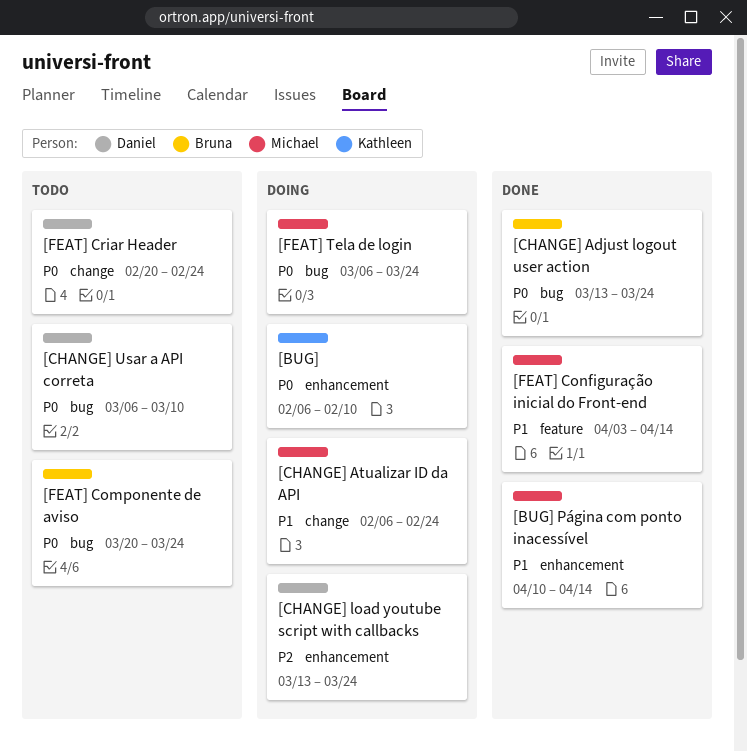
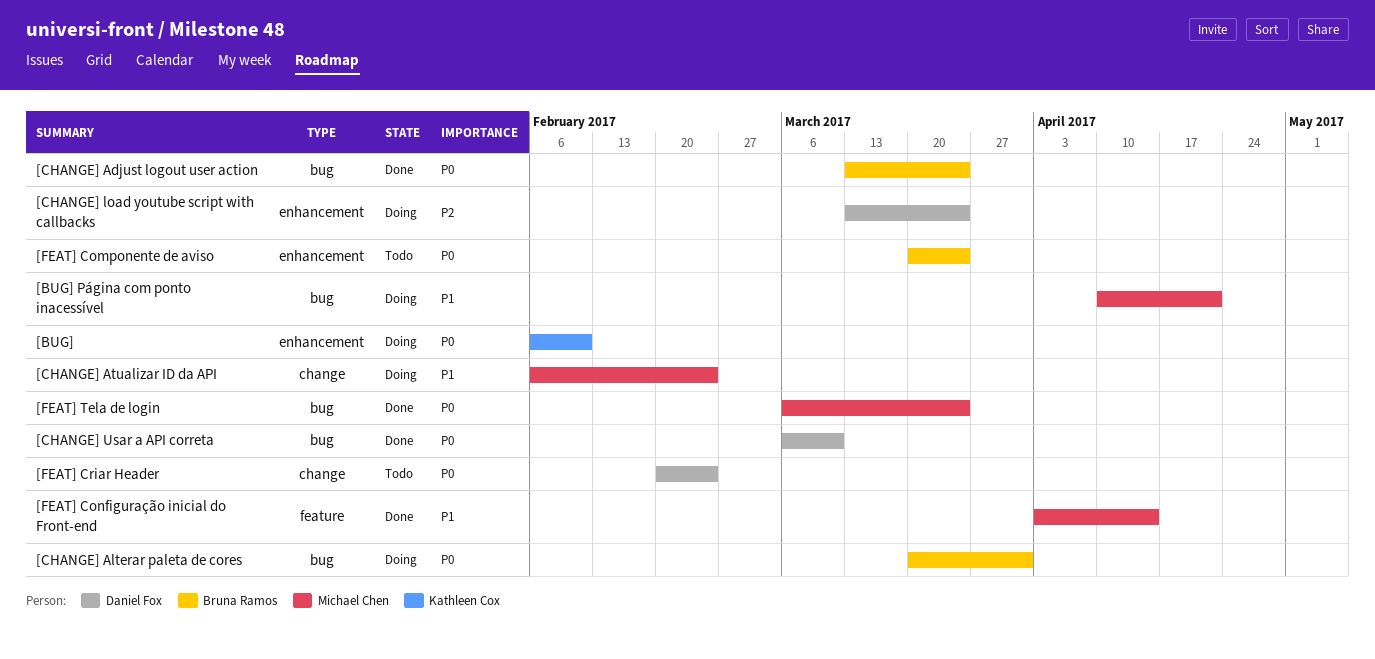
[BUG] Página com ponto inacessível, status: Done -> Doing
[BUG] Página com ponto inacessível, label: enhancement -> bug
[BUG] Página com ponto inacessível, due: Apr 14 -> Apr 21
[CHANGE] Alterar paleta de cores: none -> present
[CHANGE] Usar a API correta, status: Todo -> Done
[FEAT] Componente de aviso, label: bug -> enhancement
[FEAT] Tela de login, status: Doing -> Done

